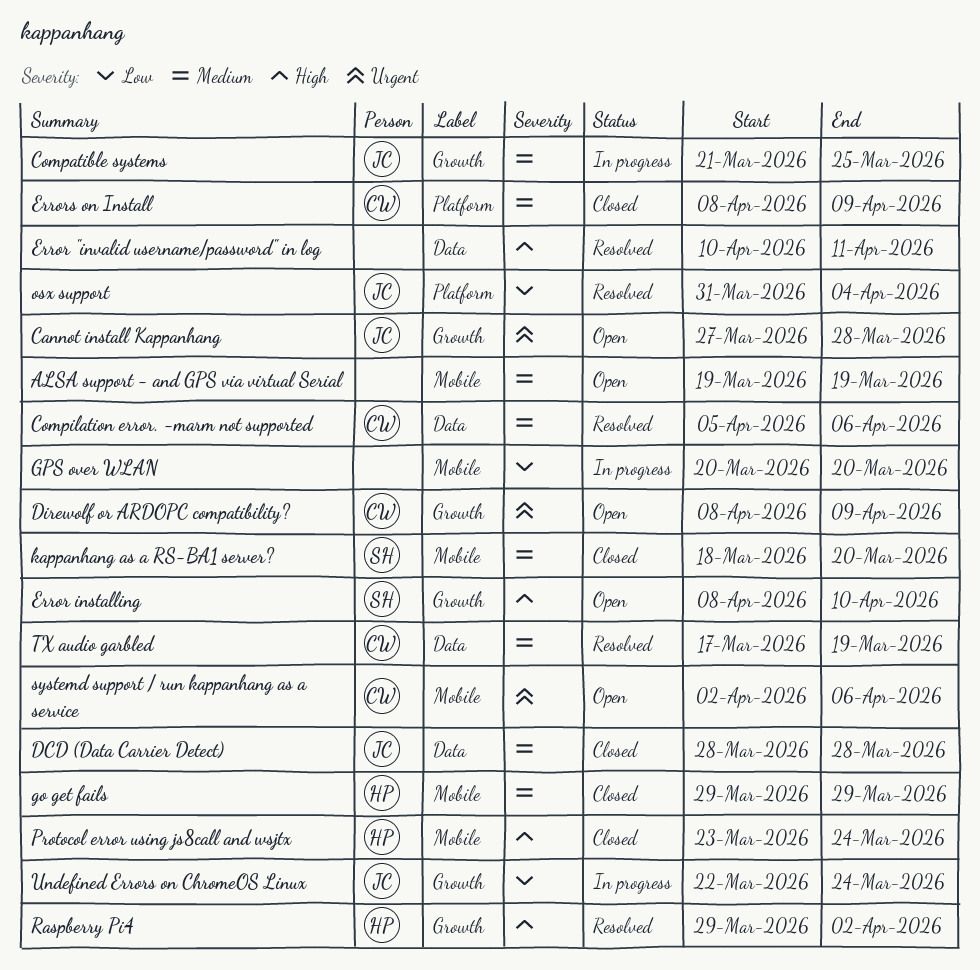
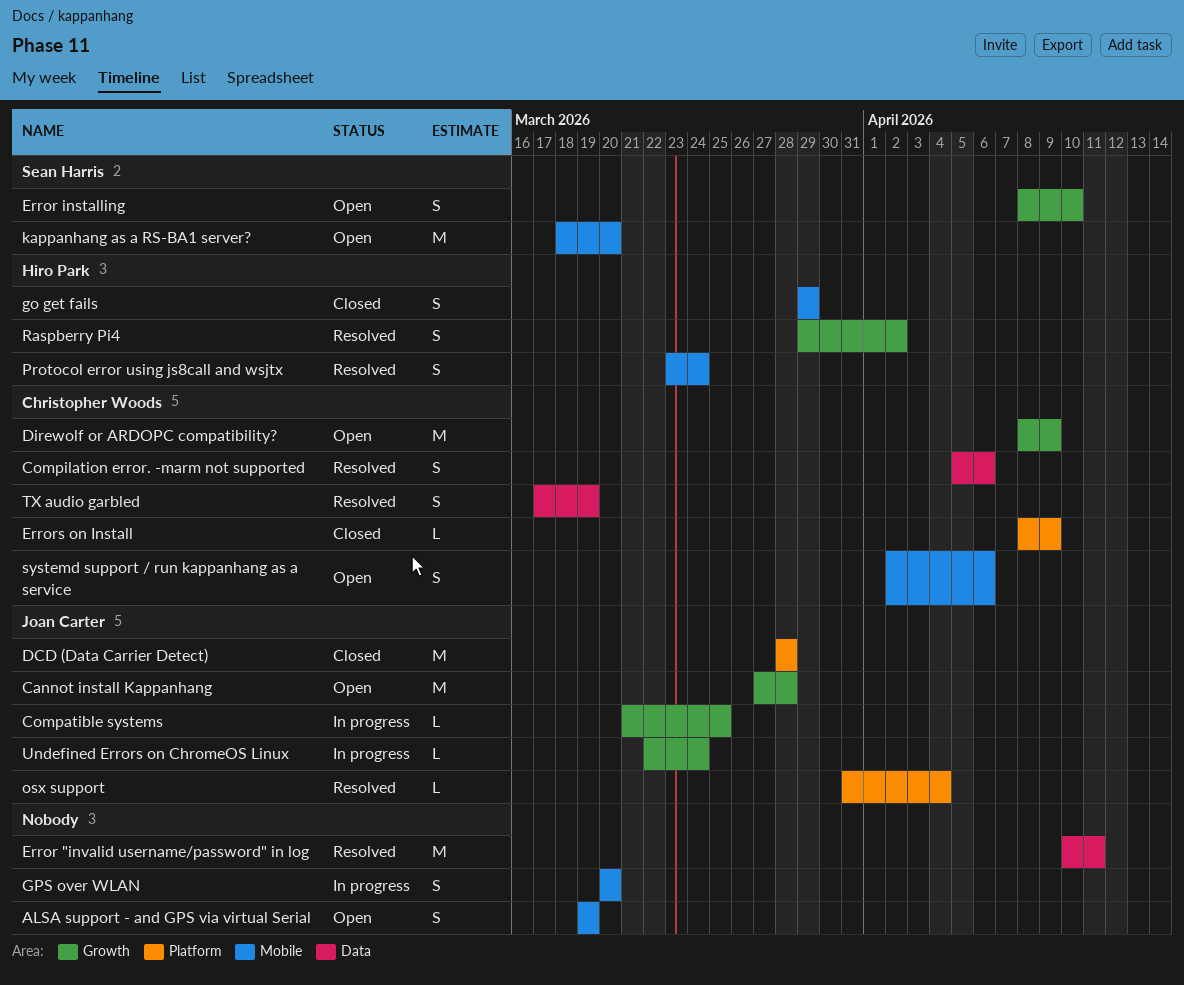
DCD (Data Carrier Detect), label: Data -> Platform
kappanhang as a RS-BA1 server?, status: Closed -> Open
Protocol error using js8call and wsjtx, status: Closed -> Resolved

